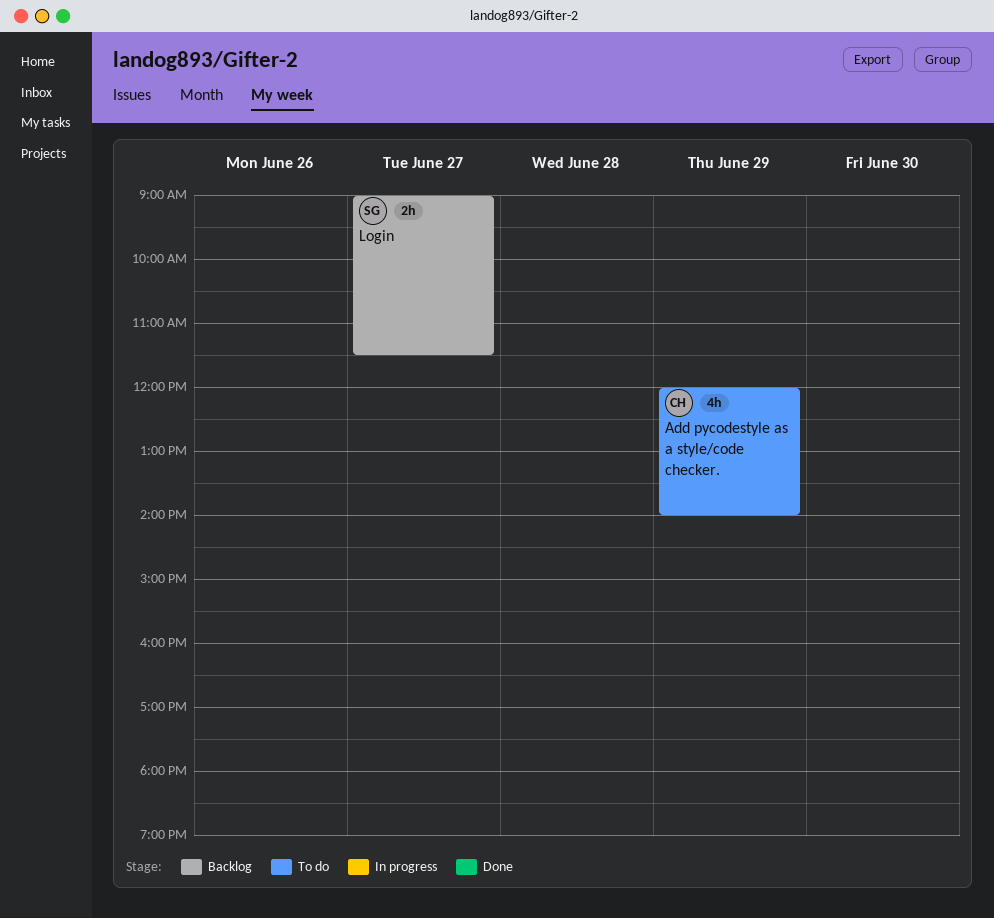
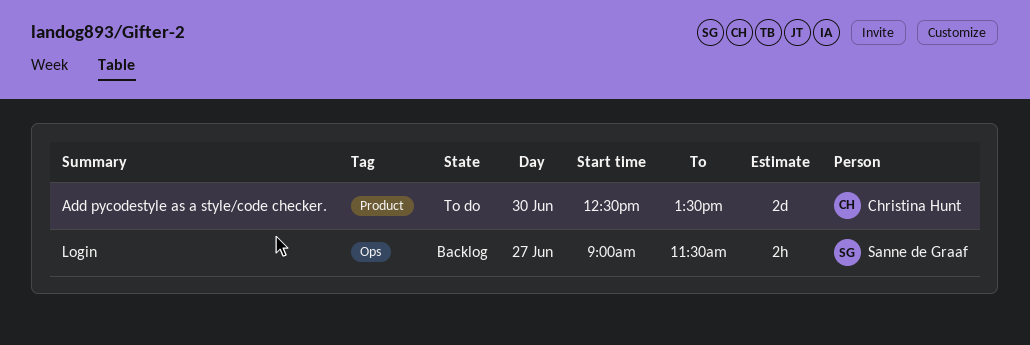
Add pycodestyle as a style/code checker., estimate: 4h -> 2d
Add pycodestyle as a style/code checker., day: Jun 29 -> Jun 30
Add pycodestyle as a style/code checker., begins: 12:00 -> 12:30
Add pycodestyle as a style/code checker., ends: 14:00 -> 13:30

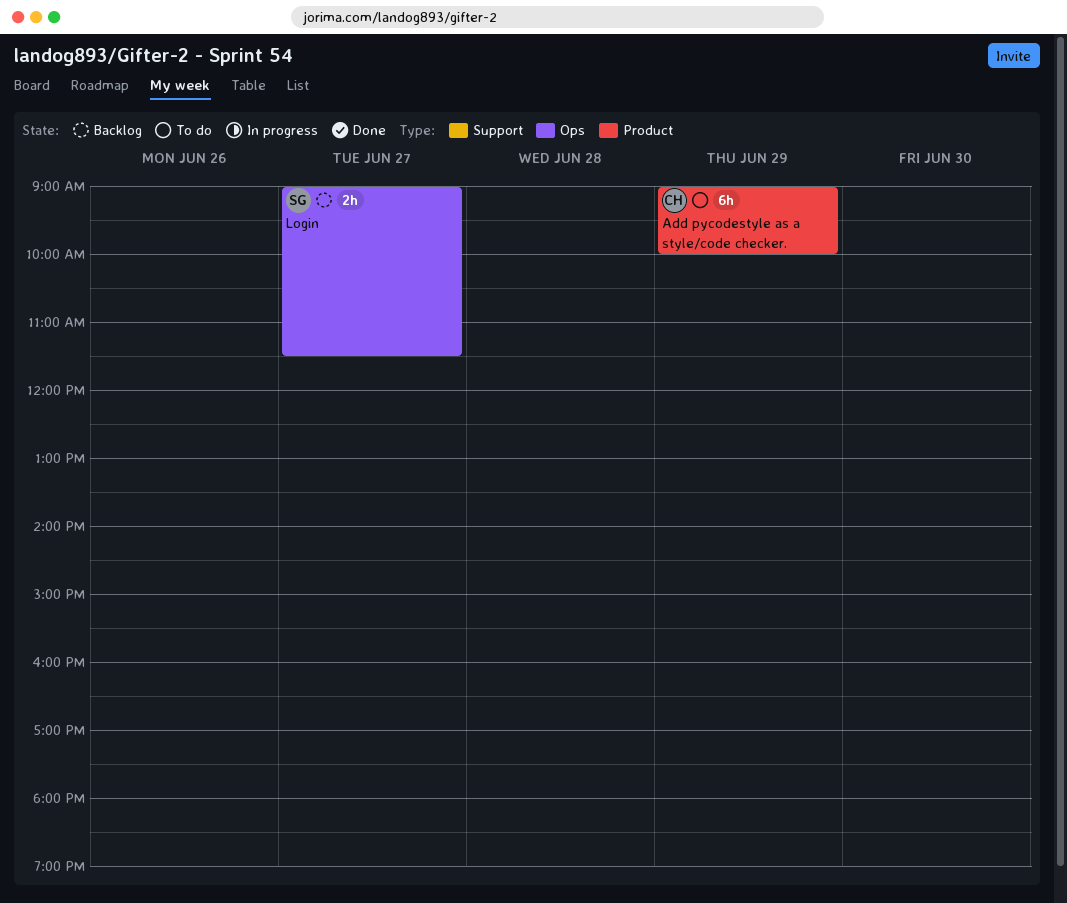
Add pycodestyle as a style/code checker., estimate: 2d -> 6h
Add pycodestyle as a style/code checker., day: Jun 30 -> Jun 29
Add pycodestyle as a style/code checker., begins: 12:30 -> 09:00
Add pycodestyle as a style/code checker., ends: 13:30 -> 10:00

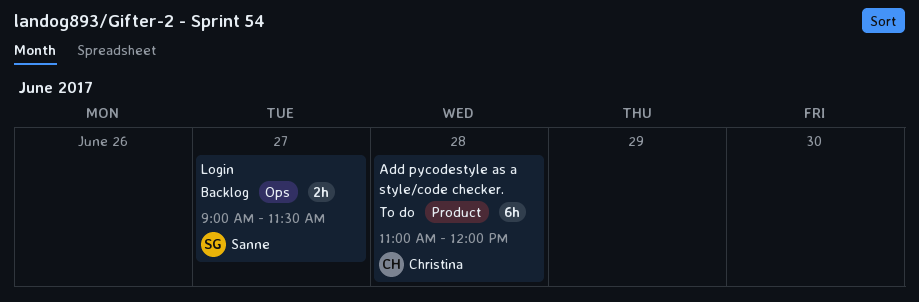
Add pycodestyle as a style/code checker., day: Jun 29 -> Jun 28
Add pycodestyle as a style/code checker., begins: 09:00 -> 11:00
Add pycodestyle as a style/code checker., ends: 10:00 -> 12:00

